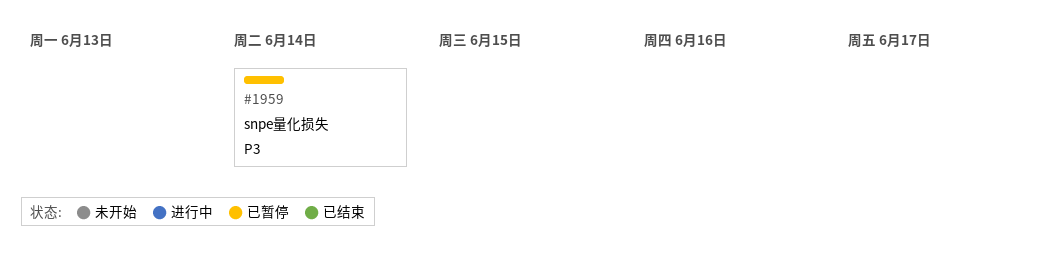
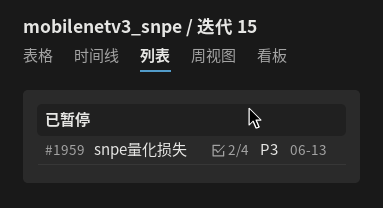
#1959, due: Jun 14 -> Jun 13

